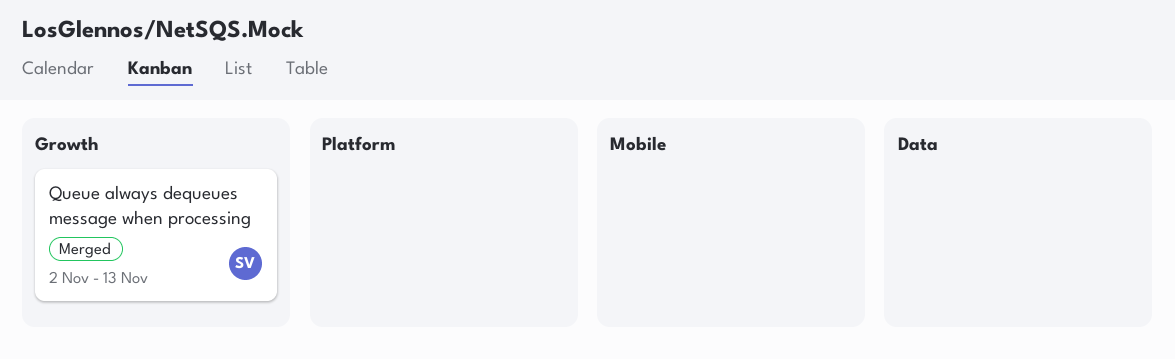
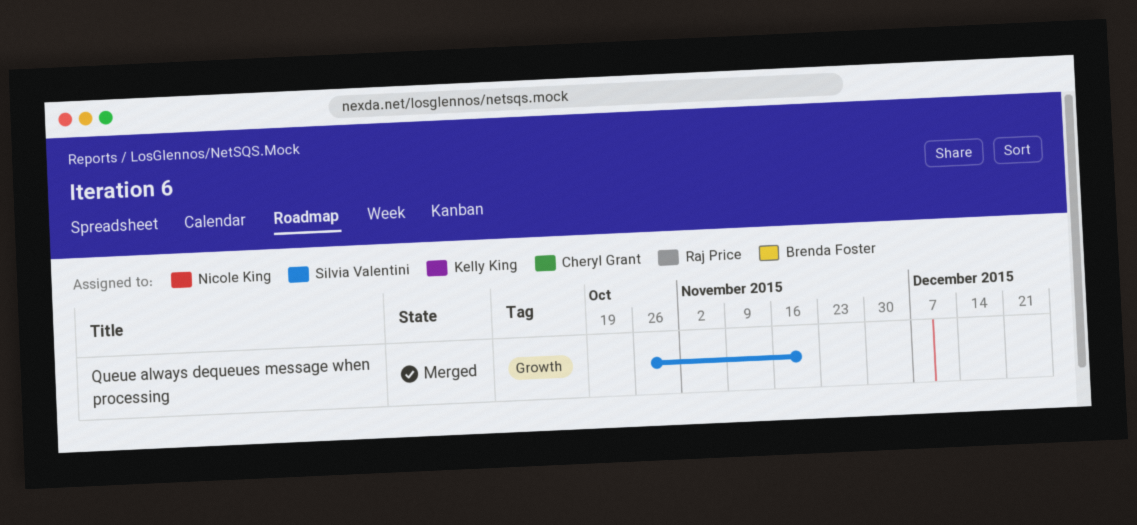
Queue always dequeues message when processing, start: Nov 2 -> Oct 26
Queue always dequeues message when processing, due: Nov 13 -> Nov 20

